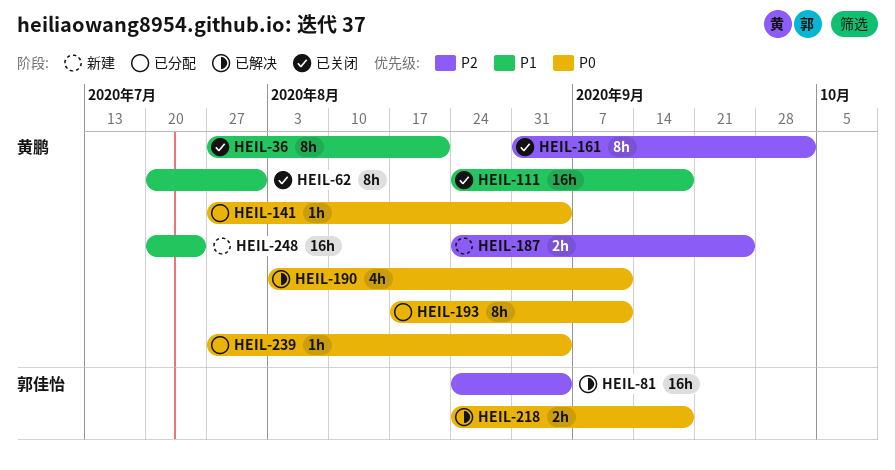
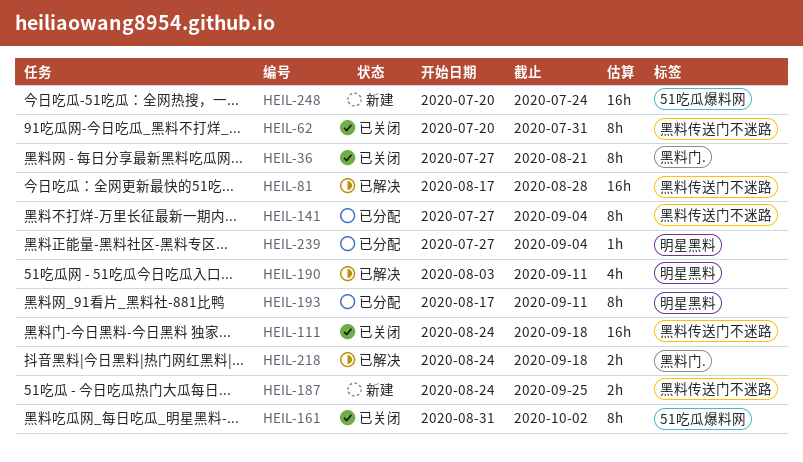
HEIL-81, start: Aug 24 -> Aug 17
HEIL-81, due: Sep 4 -> Aug 28
HEIL-141, estimate: 1h -> 8h

